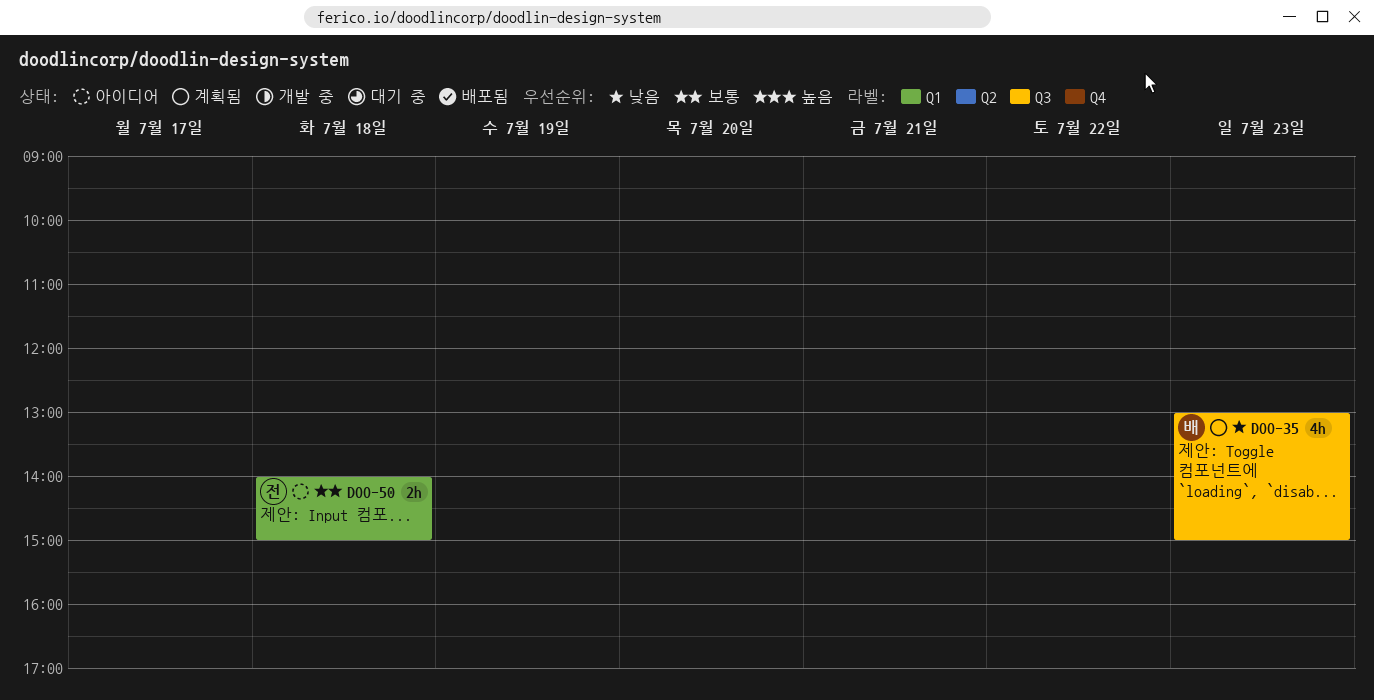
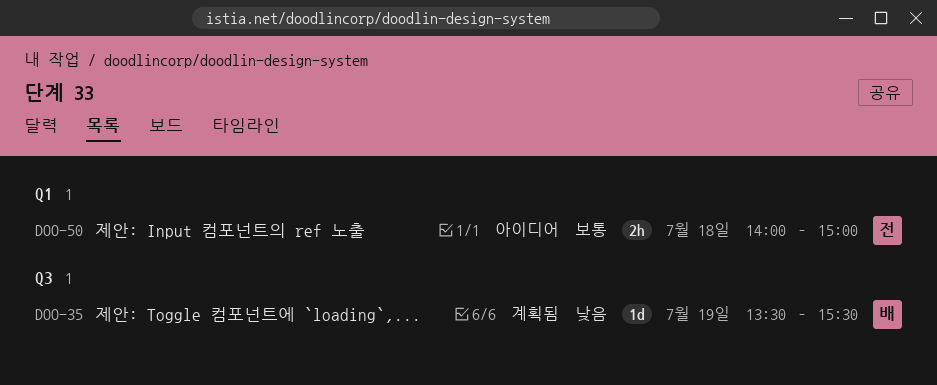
DOO-35, estimate: 4h -> 1d
DOO-35, day: Jul 23 -> Jul 19
DOO-35, begins: 13:00 -> 13:30
DOO-35, ends: 15:00 -> 15:30

